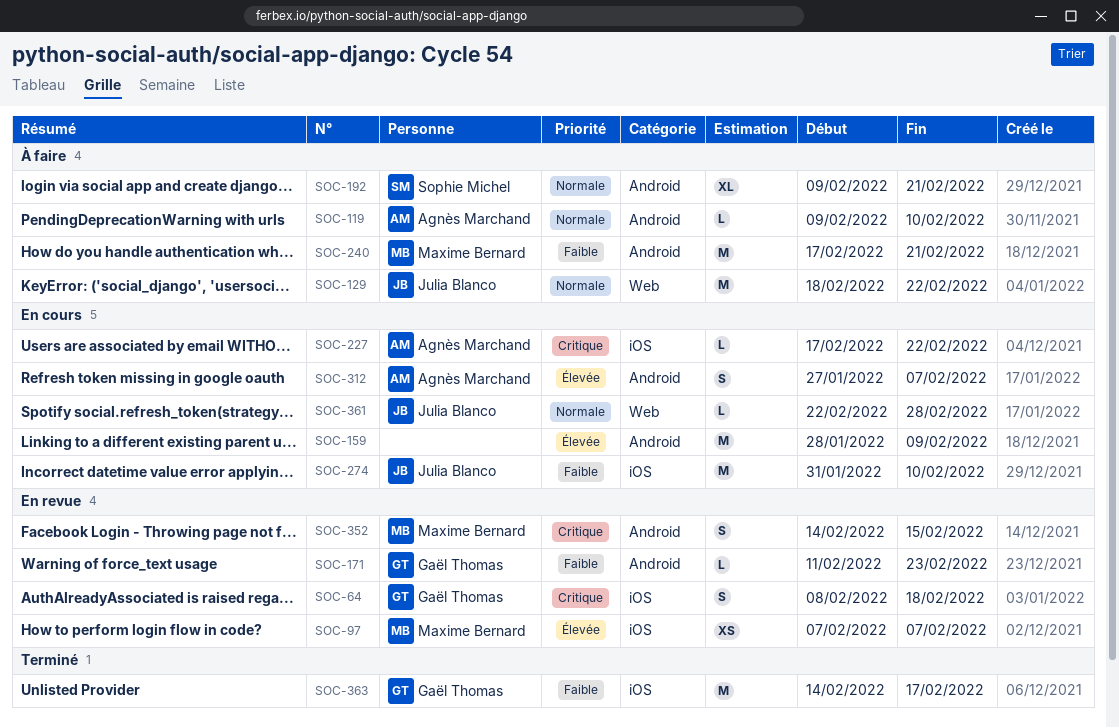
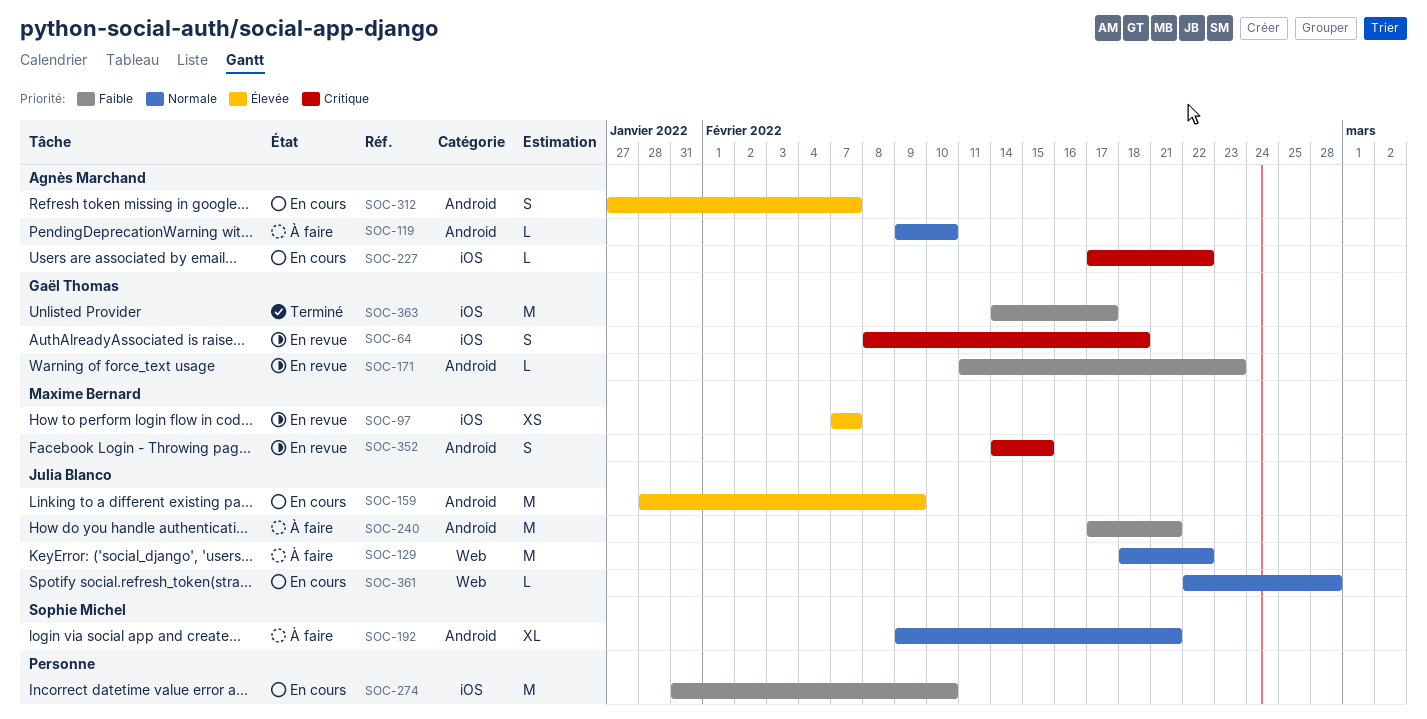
SOC-159, owner: none -> Julia Blanco
SOC-240, owner: Maxime Bernard -> Julia Blanco
SOC-274, owner: Julia Blanco -> none

